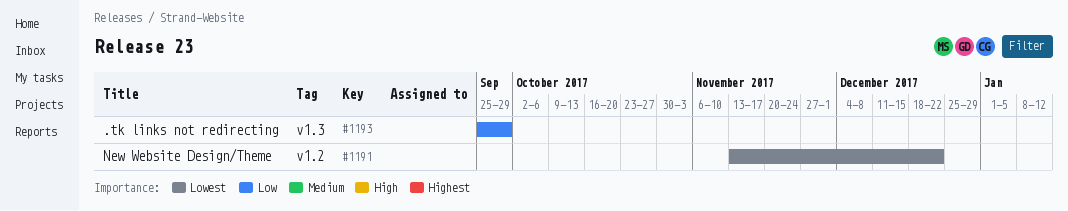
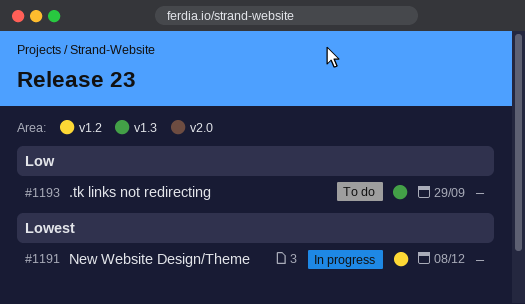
#1191, due: Dec 22 -> Dec 8

